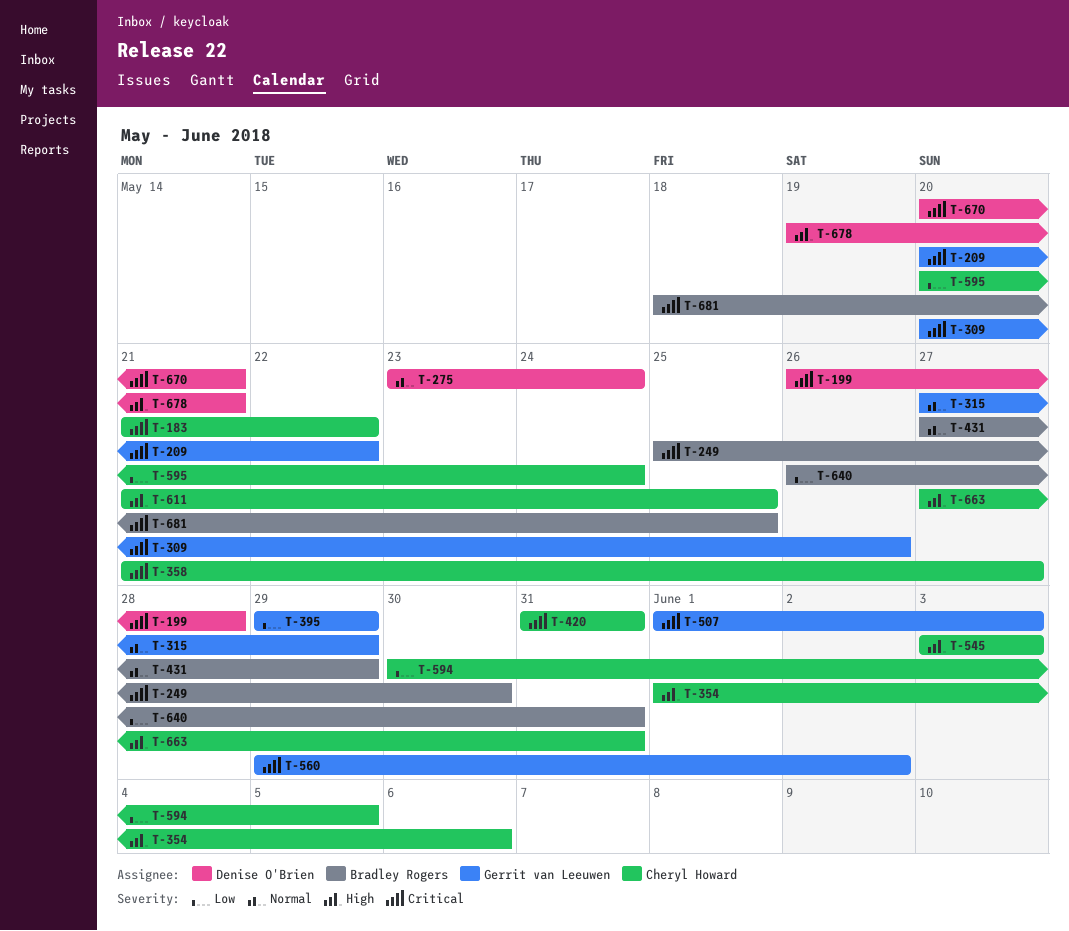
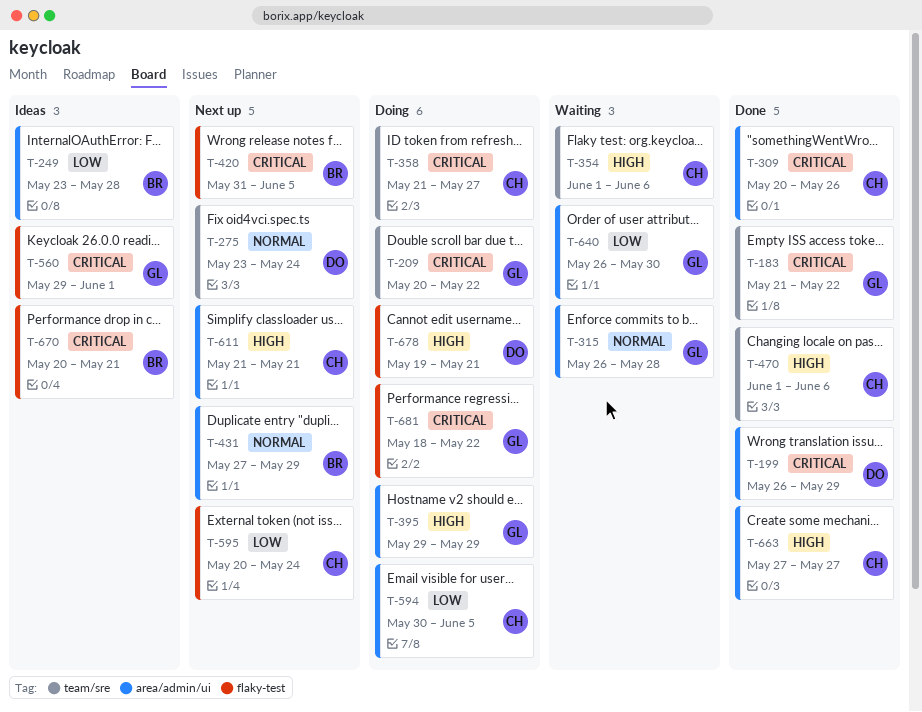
T-183, owner: Cheryl Howard -> Gerrit van Leeuwen
T-199, due: May 28 -> May 29
T-249, priority: Critical -> Low
T-249, start: May 25 -> May 23
T-249, due: May 30 -> May 28
T-309, owner: Gerrit van Leeuwen -> Cheryl Howard
T-315, start: May 27 -> May 26
T-315, due: May 29 -> May 28
T-395, priority: Low -> High
T-420, owner: Cheryl Howard -> Bradley Rogers
T-420, due: May 31 -> Jun 5
T-470: none -> present
T-507: present -> none
T-545: present -> none
T-560, due: Jun 2 -> Jun 1
T-611, due: May 25 -> May 21
T-640, owner: Bradley Rogers -> Gerrit van Leeuwen
T-640, due: May 31 -> May 30
T-663, due: May 31 -> May 27
T-670, owner: Denise O'Brien -> Bradley Rogers
T-681, owner: Bradley Rogers -> Gerrit van Leeuwen
T-681, due: May 25 -> May 22

